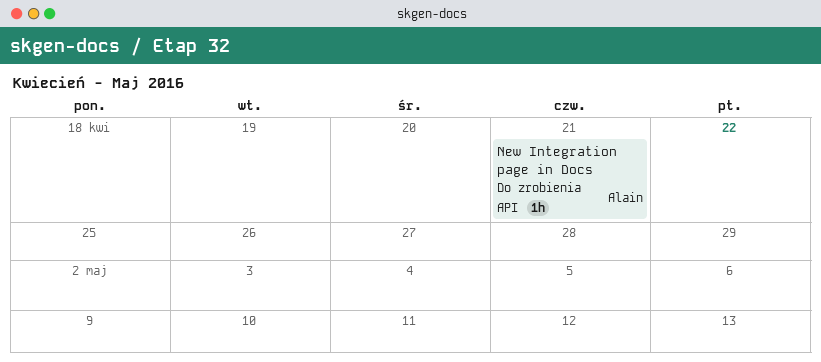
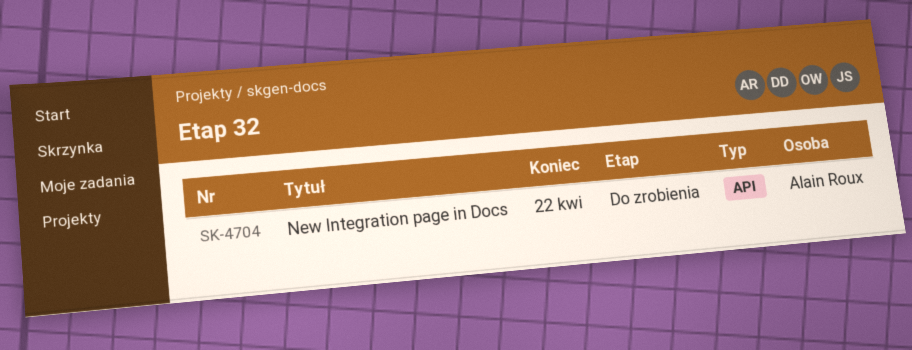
New Integration page in Docs, due: Apr 21 -> Apr 22

